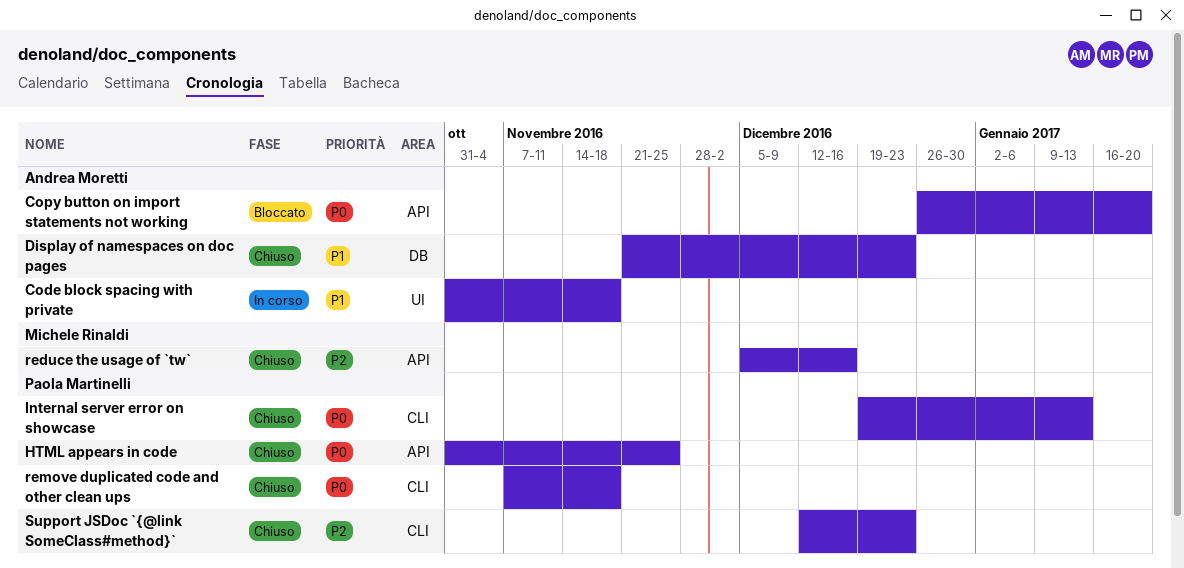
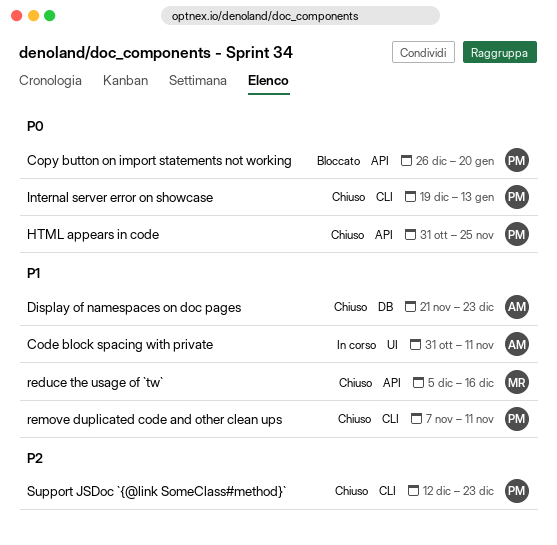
Code block spacing with private, due: Nov 18 -> Nov 11
Copy button on import statements not working, owner: Andrea Moretti -> Paola Martinelli
reduce the usage of `tw`, priority: P2 -> P1
remove duplicated code and other clean ups, priority: P0 -> P1
remove duplicated code and other clean ups, due: Nov 18 -> Nov 11

